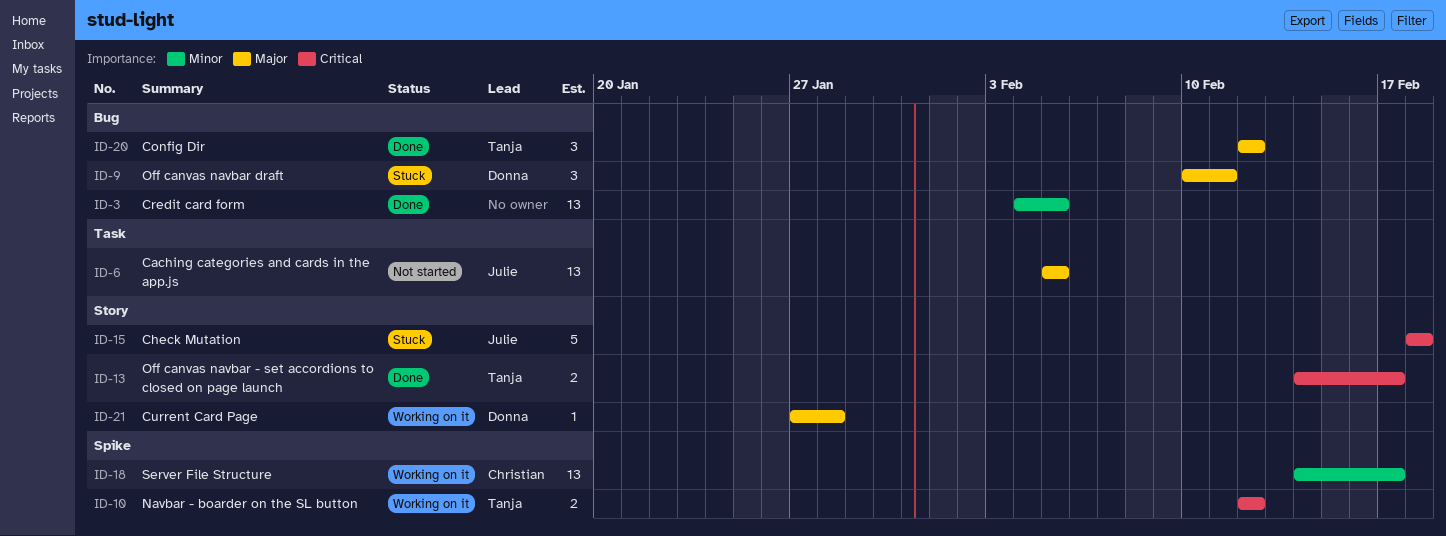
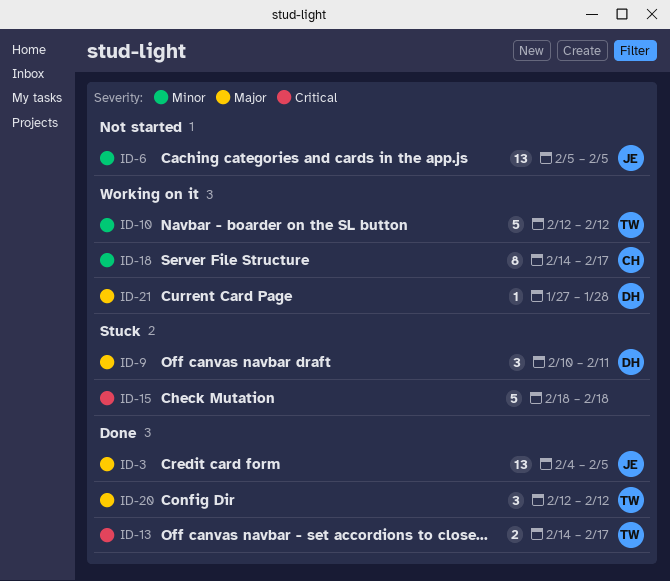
ID-3, owner: none -> Julie
ID-3, priority: Minor -> Major
ID-6, priority: Major -> Minor
ID-10, priority: Critical -> Minor
ID-10, estimate: 2 -> 5
ID-15, owner: Julie -> none
ID-18, estimate: 13 -> 8

